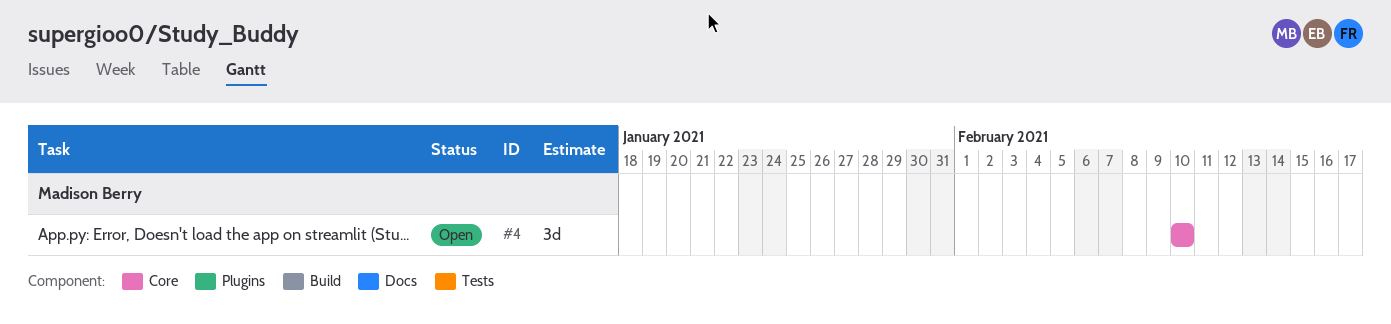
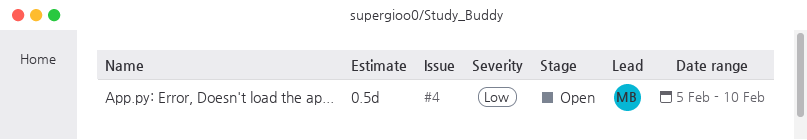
#4, estimate: 3d -> 0.5d
#4, start: Feb 10 -> Feb 5

